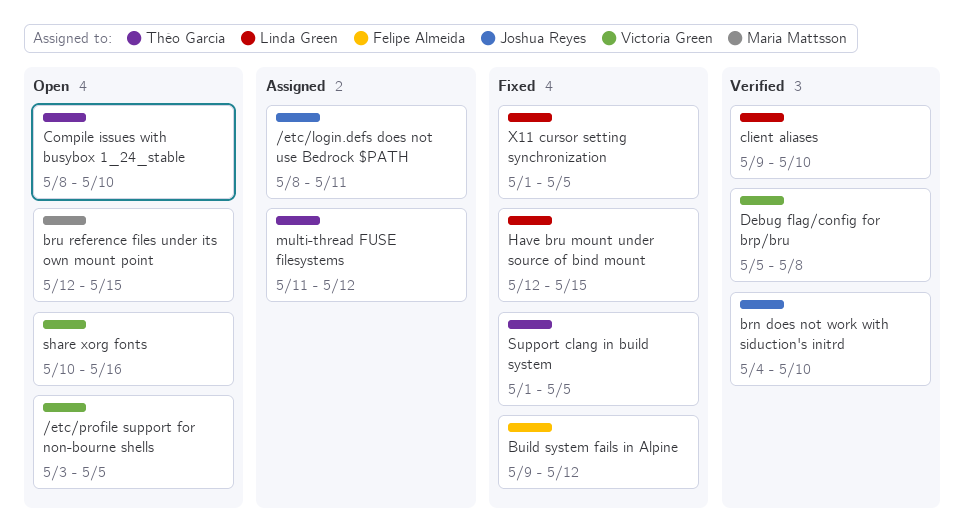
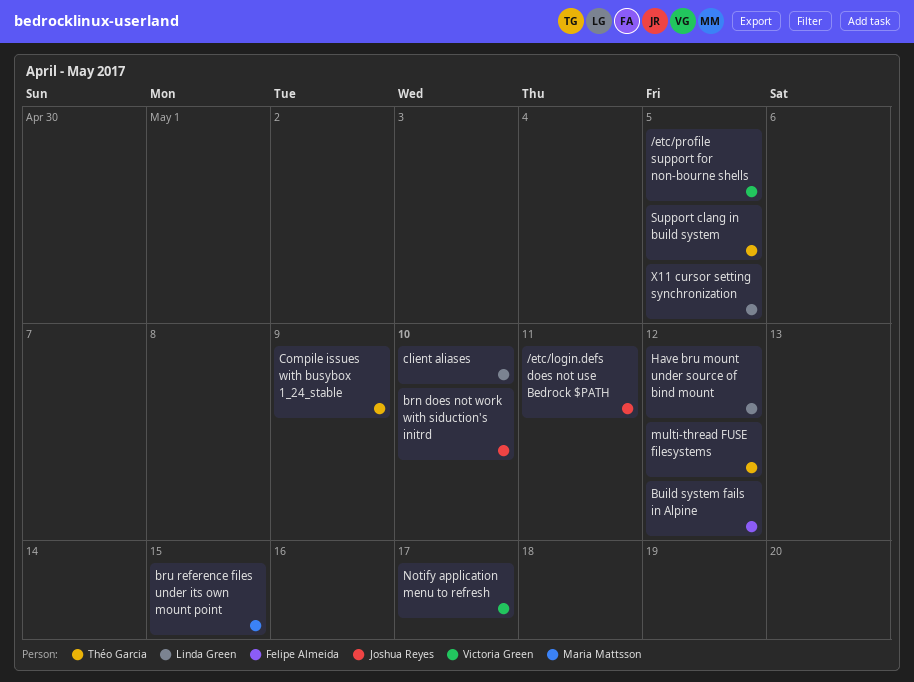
Compile issues with busybox 1_24_stable, due: May 10 -> May 9
Debug flag/config for brp/bru: present -> none
Have bru mount under source of bind mount, due: May 15 -> May 12
Notify application menu to refresh: none -> present
share xorg fonts: present -> none

